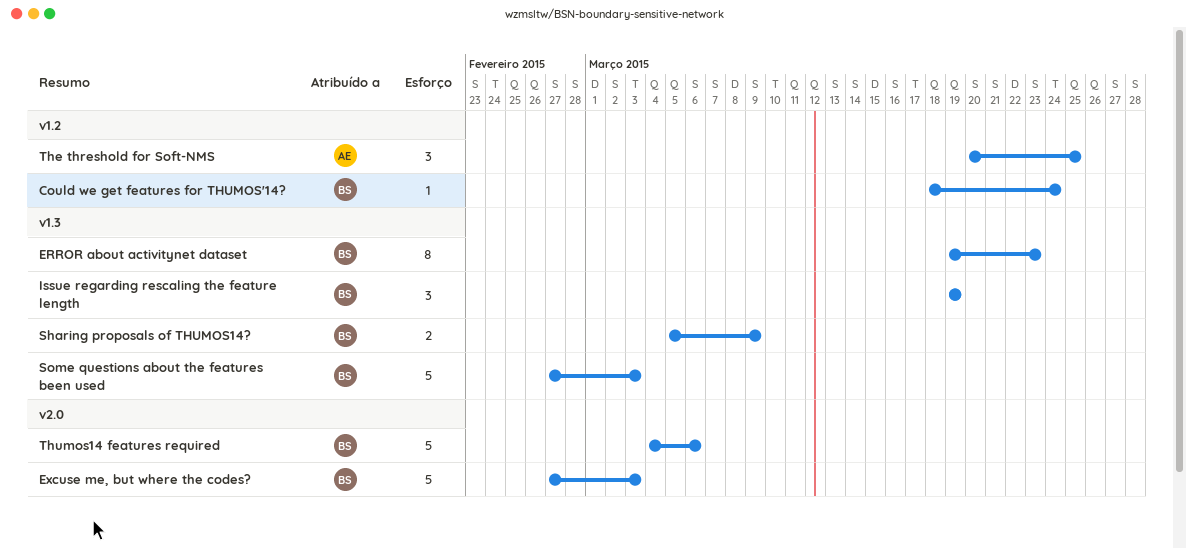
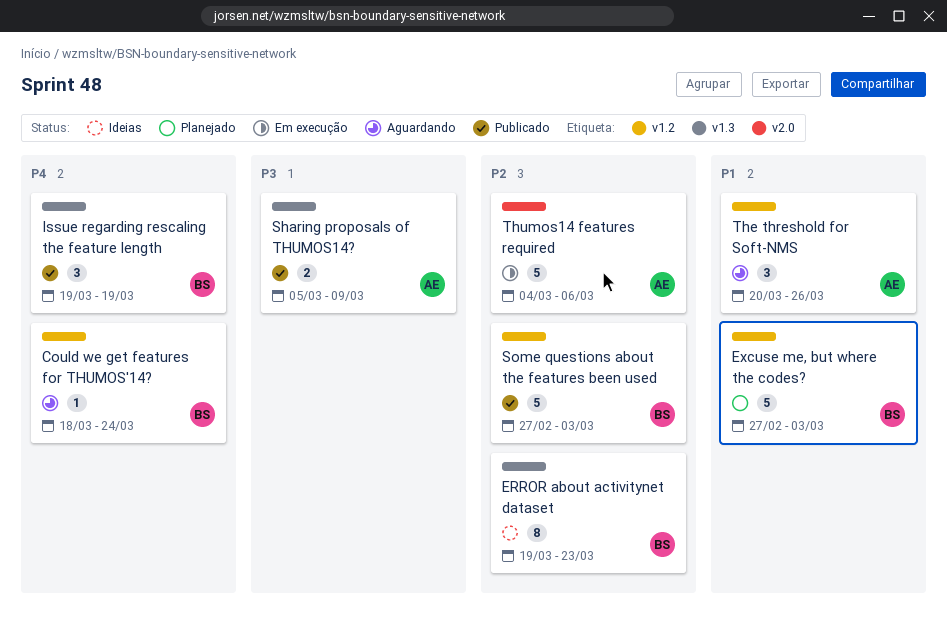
Excuse me, but where the codes?, label: v2.0 -> v1.2
Sharing proposals of THUMOS14?, owner: BS -> AE
Some questions about the features been used, label: v1.3 -> v1.2
The threshold for Soft-NMS, due: Mar 25 -> Mar 26
Thumos14 features required, owner: BS -> AE

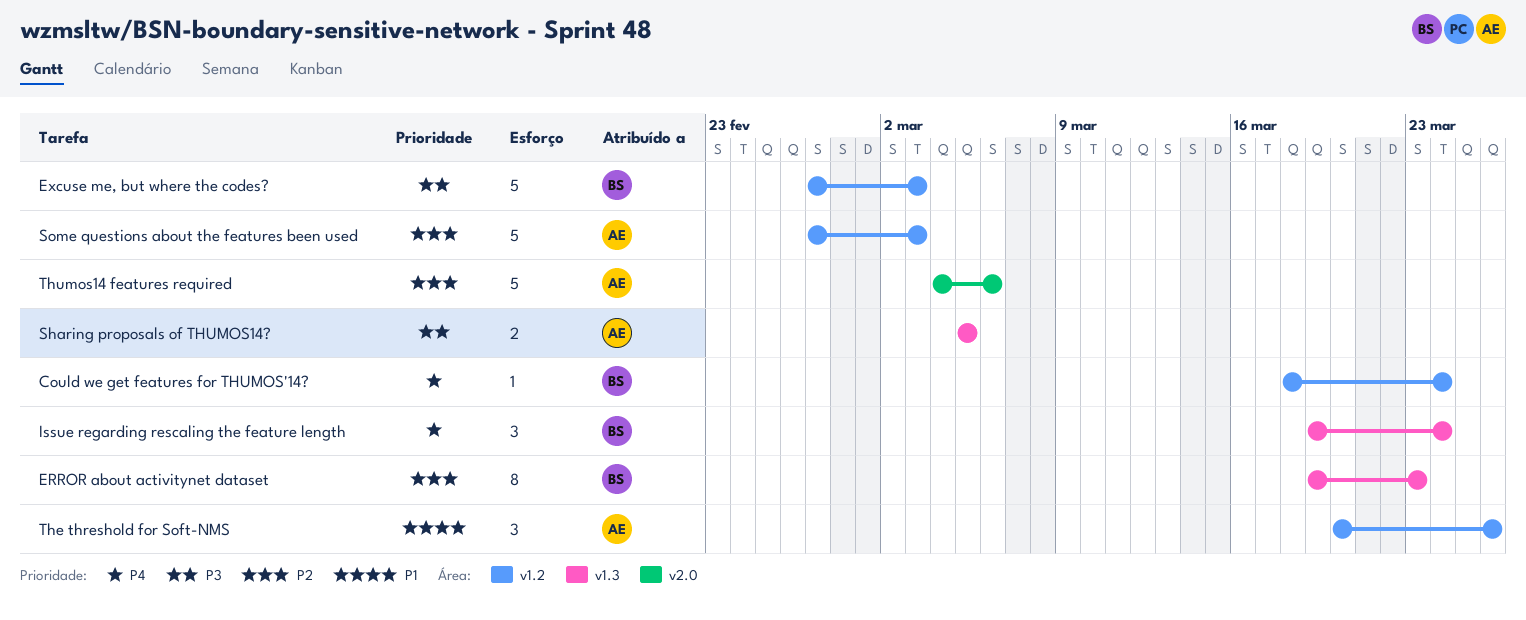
Excuse me, but where the codes?, priority: P1 -> P3
Issue regarding rescaling the feature length, due: Mar 19 -> Mar 24
Sharing proposals of THUMOS14?, due: Mar 9 -> Mar 5
Some questions about the features been used, owner: BS -> AE

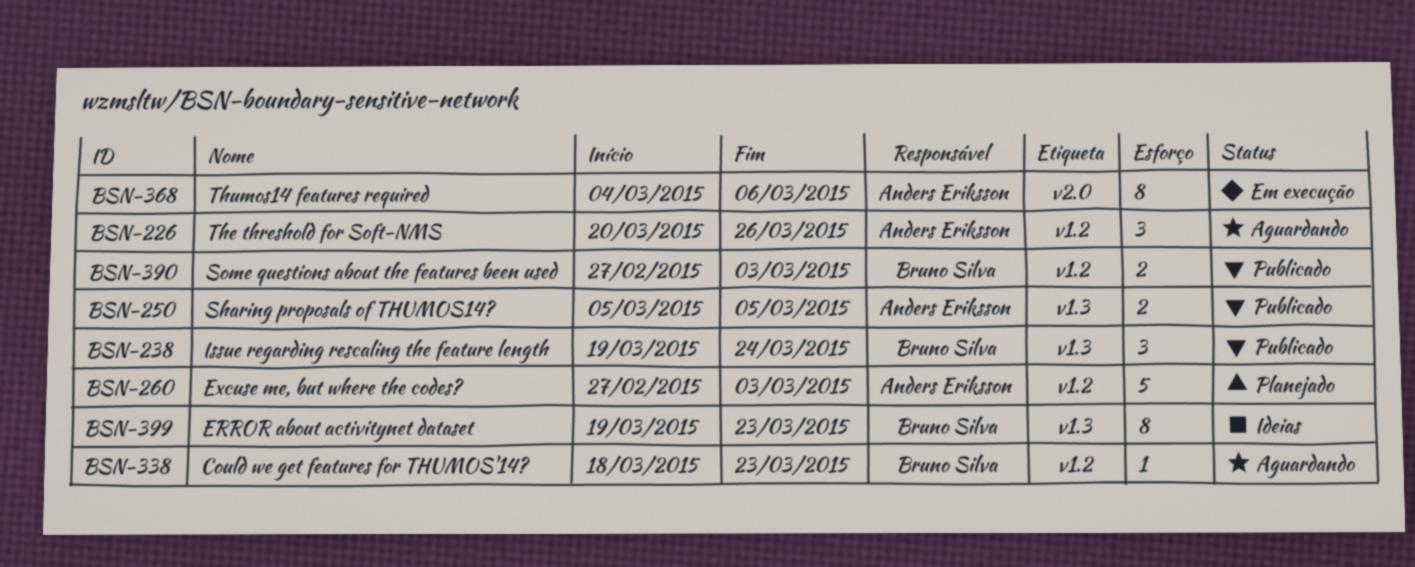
Could we get features for THUMOS'14?, due: Mar 24 -> Mar 23
Excuse me, but where the codes?, owner: Bruno Silva -> Anders Eriksson
Some questions about the features been used, owner: Anders Eriksson -> Bruno Silva
Some questions about the features been used, estimate: 5 -> 2
Thumos14 features required, estimate: 5 -> 8

